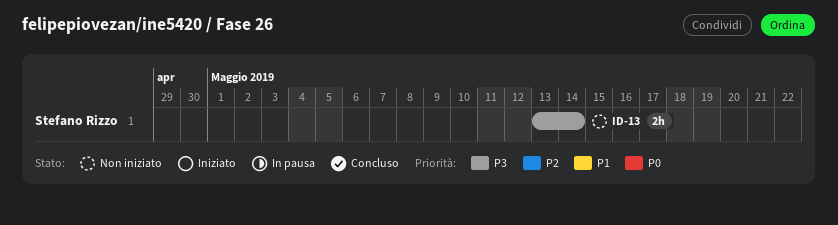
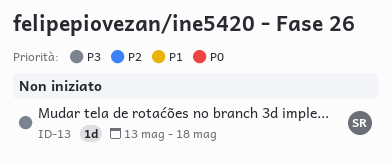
ID-13, estimate: 2h -> 1d
ID-13, due: May 14 -> May 18

